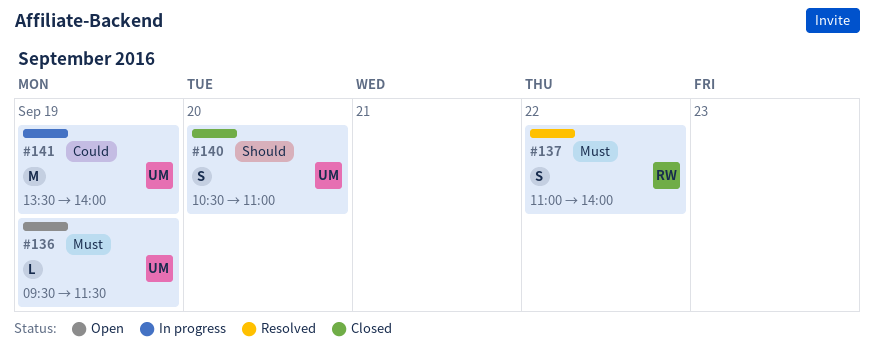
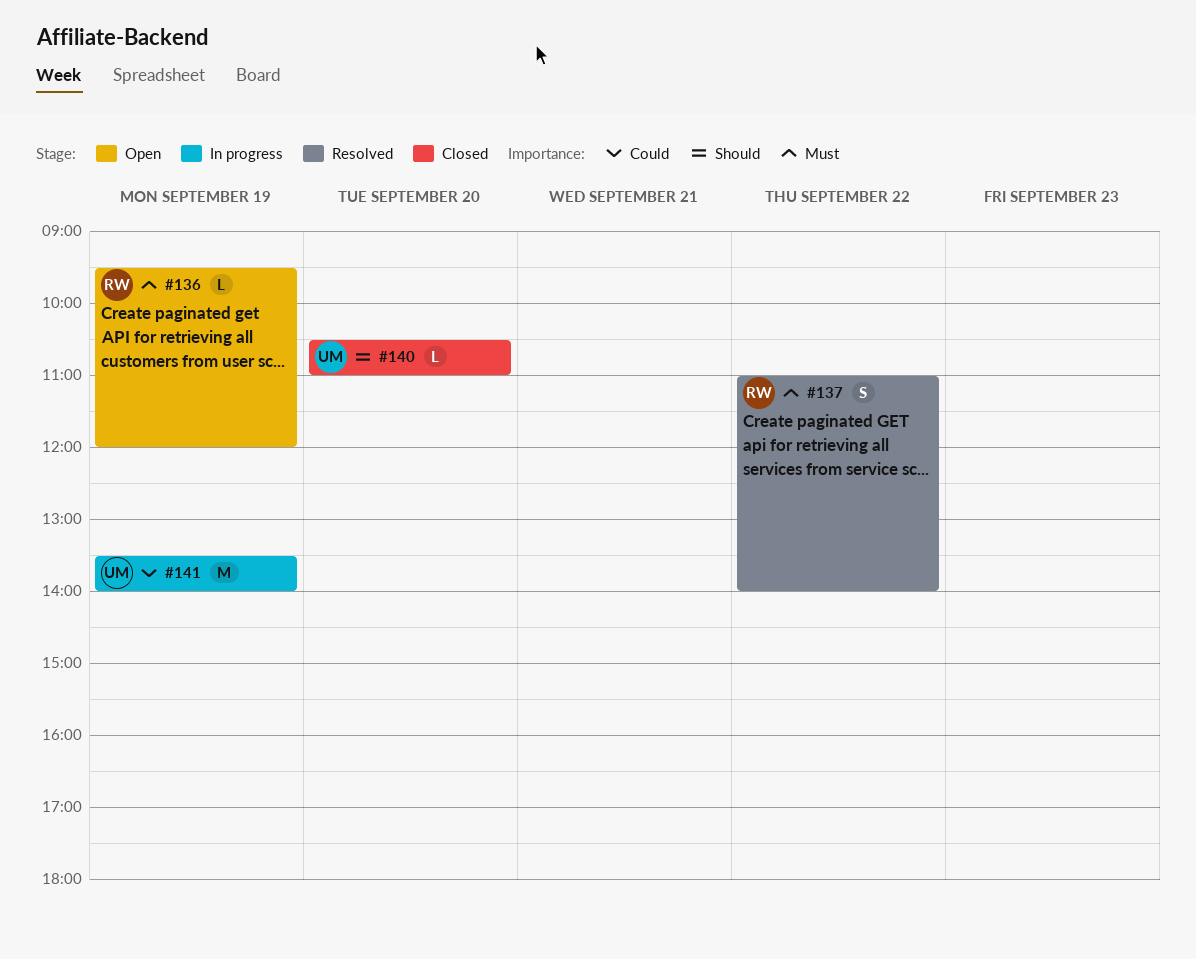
#136, owner: UM -> RW
#136, ends: 11:30 -> 12:00
#140, estimate: S -> L

